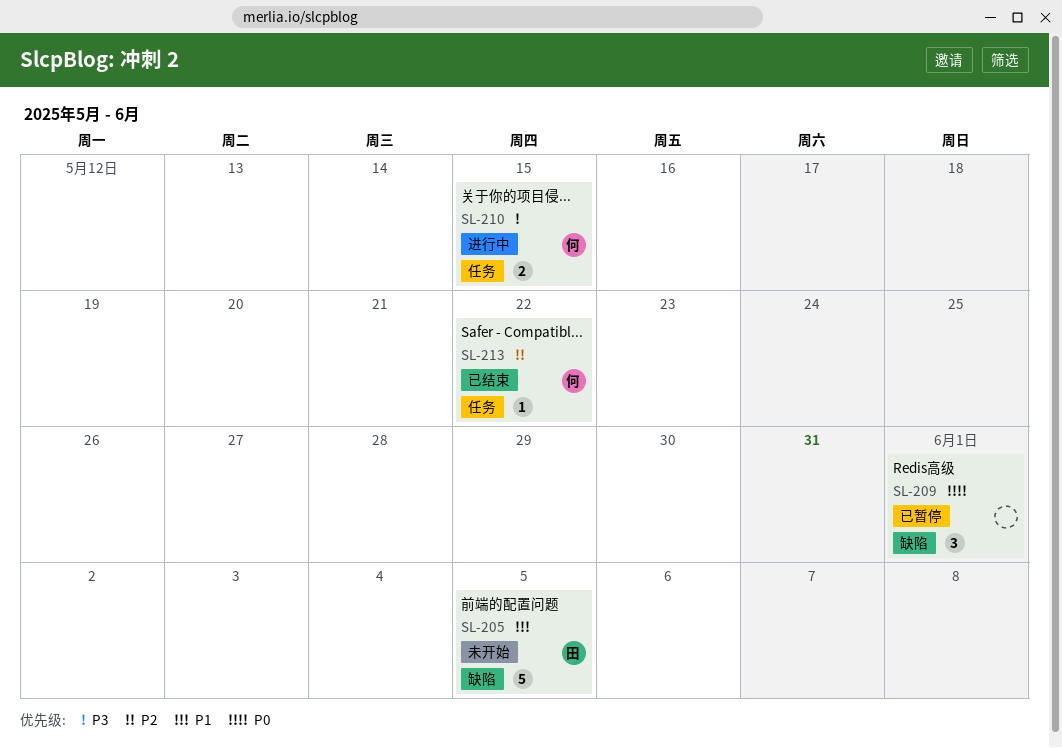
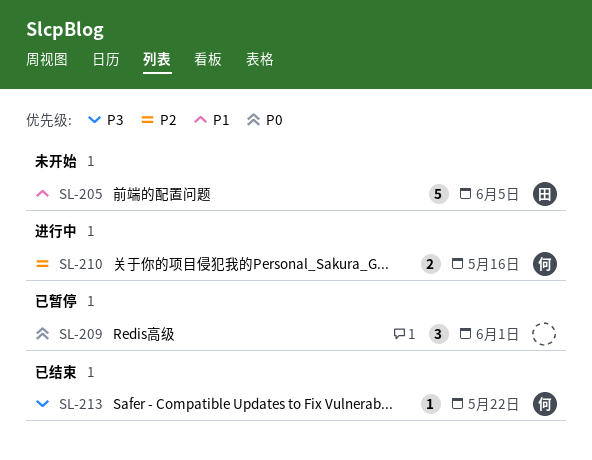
SL-210, priority: P3 -> P2
SL-210, due: May 15 -> May 16
SL-213, priority: P2 -> P3

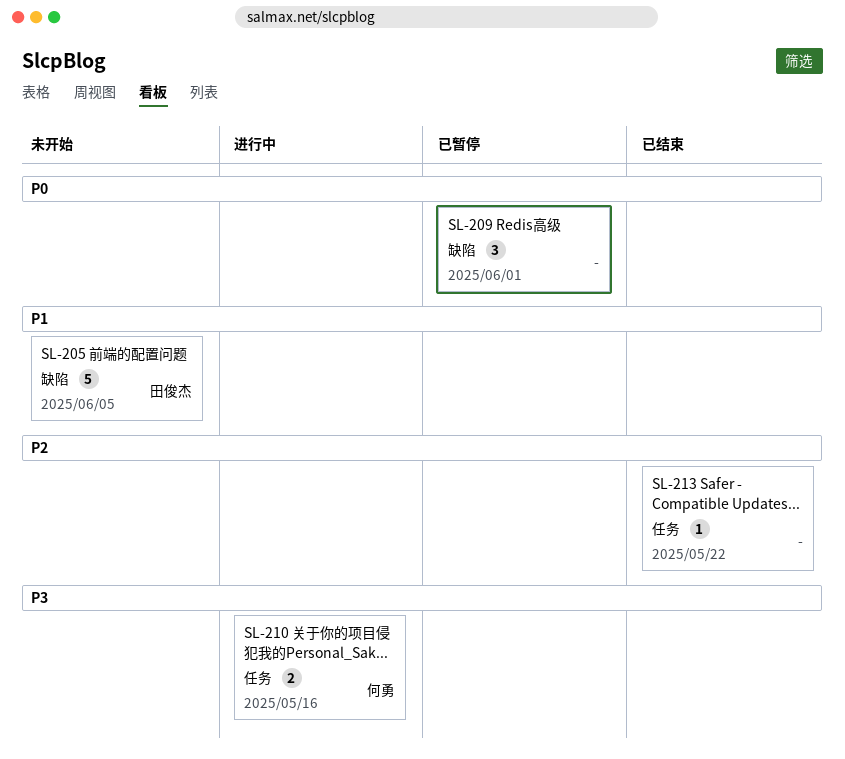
SL-210, priority: P2 -> P3
SL-213, owner: 何勇 -> none
SL-213, priority: P3 -> P2

